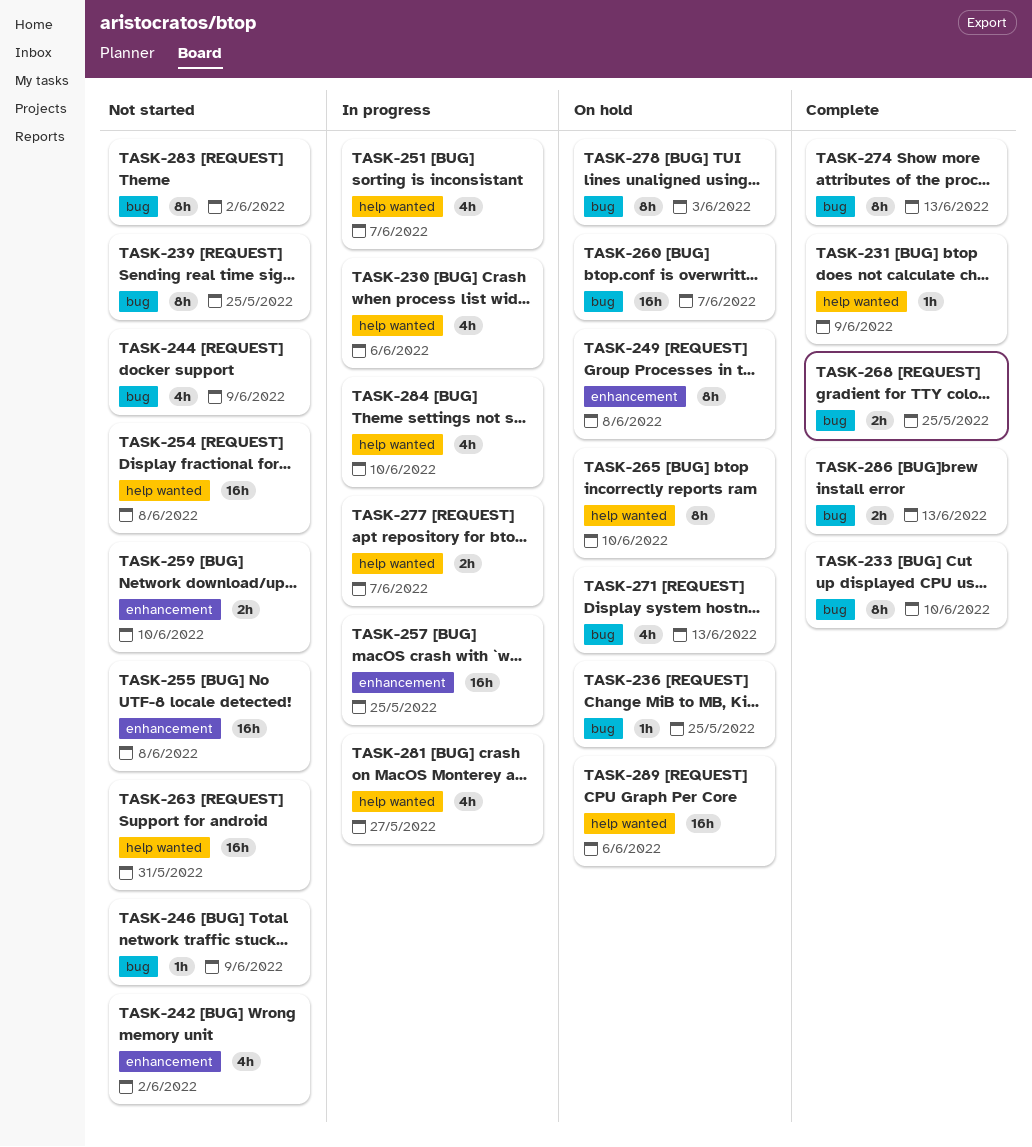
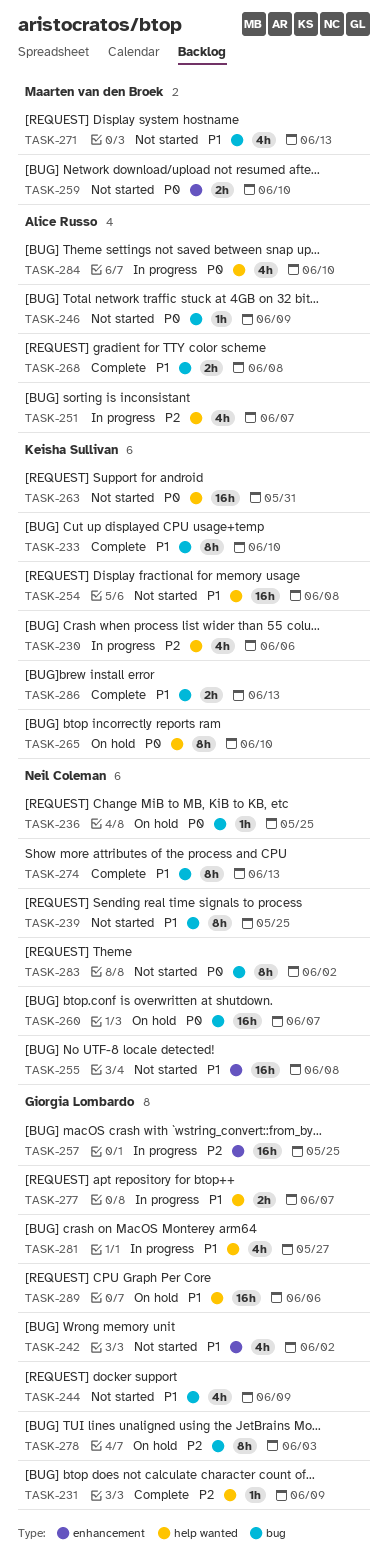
TASK-249: present -> none
TASK-268, due: May 25 -> Jun 8
TASK-271, status: On hold -> Not started

